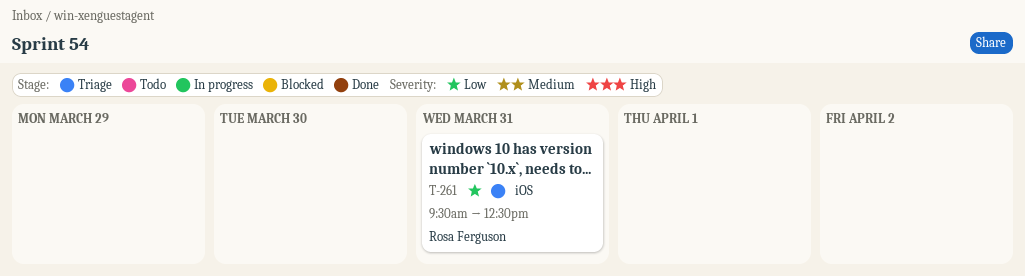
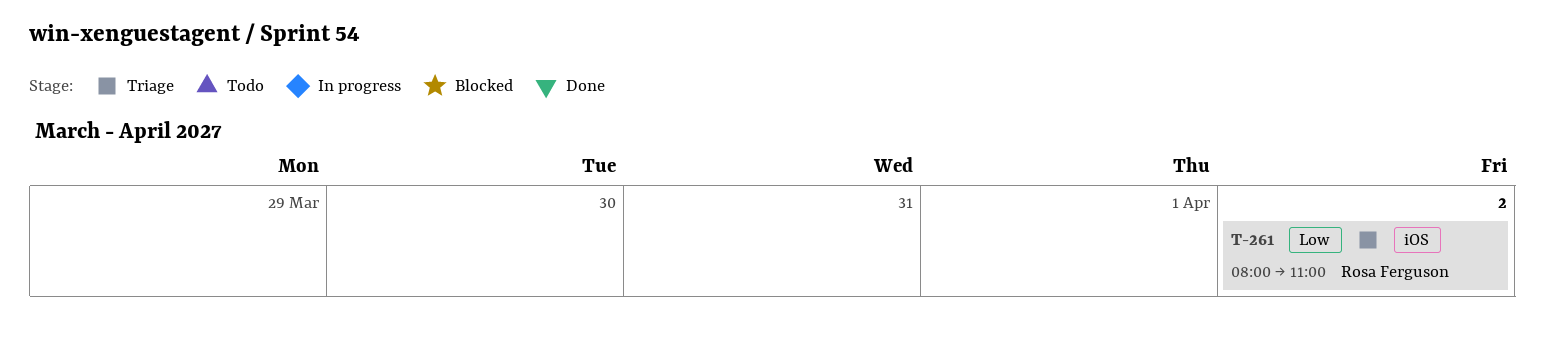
T-261, day: Mar 31 -> Apr 2
T-261, begins: 09:30 -> 08:00
T-261, ends: 12:30 -> 11:00

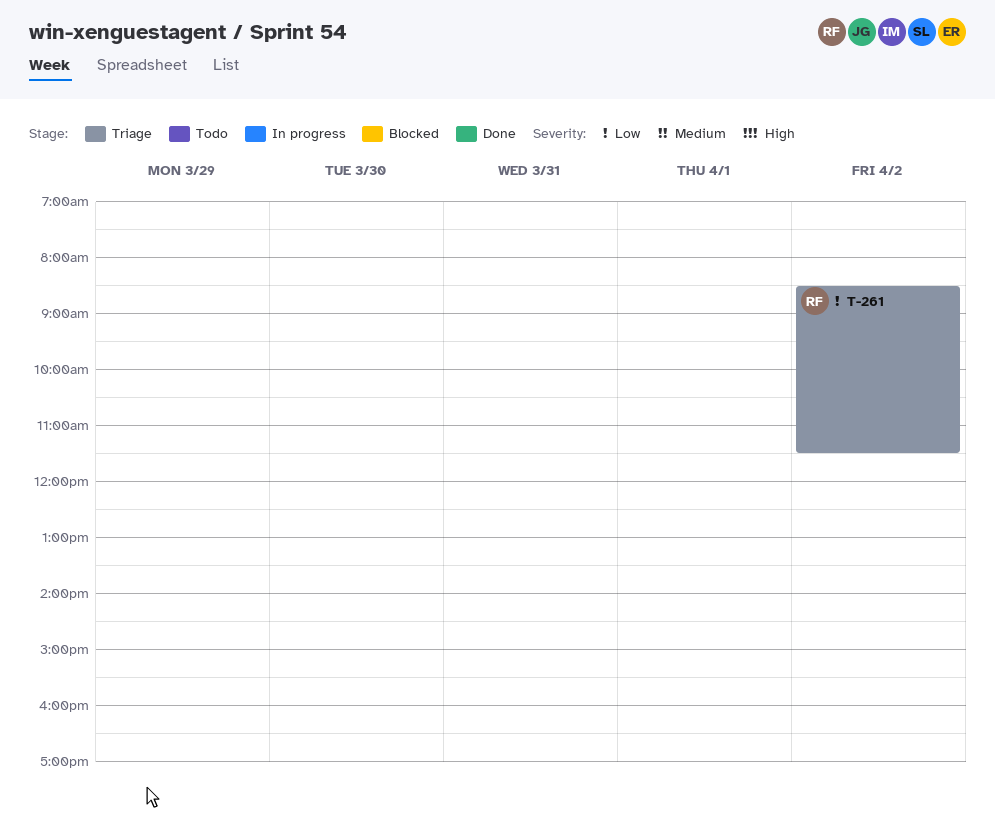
T-261, begins: 08:00 -> 08:30
T-261, ends: 11:00 -> 11:30

